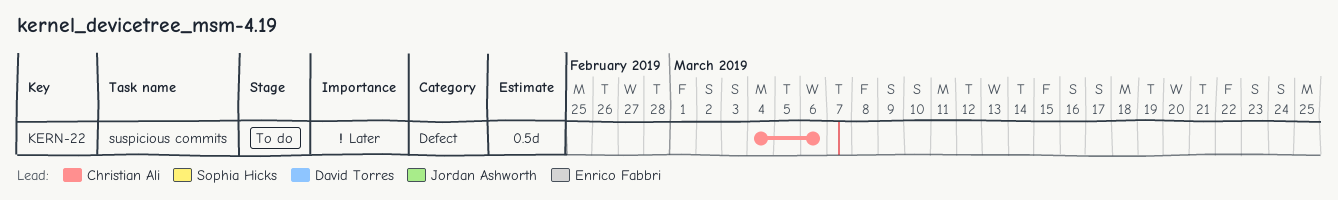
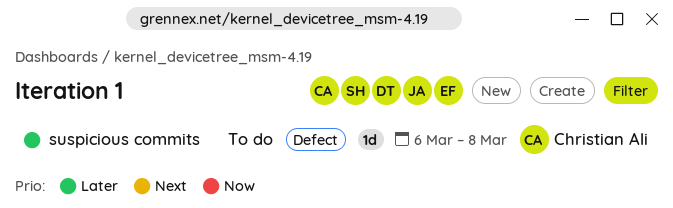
suspicious commits, estimate: 0.5d -> 1d
suspicious commits, start: Mar 4 -> Mar 6
suspicious commits, due: Mar 6 -> Mar 8

